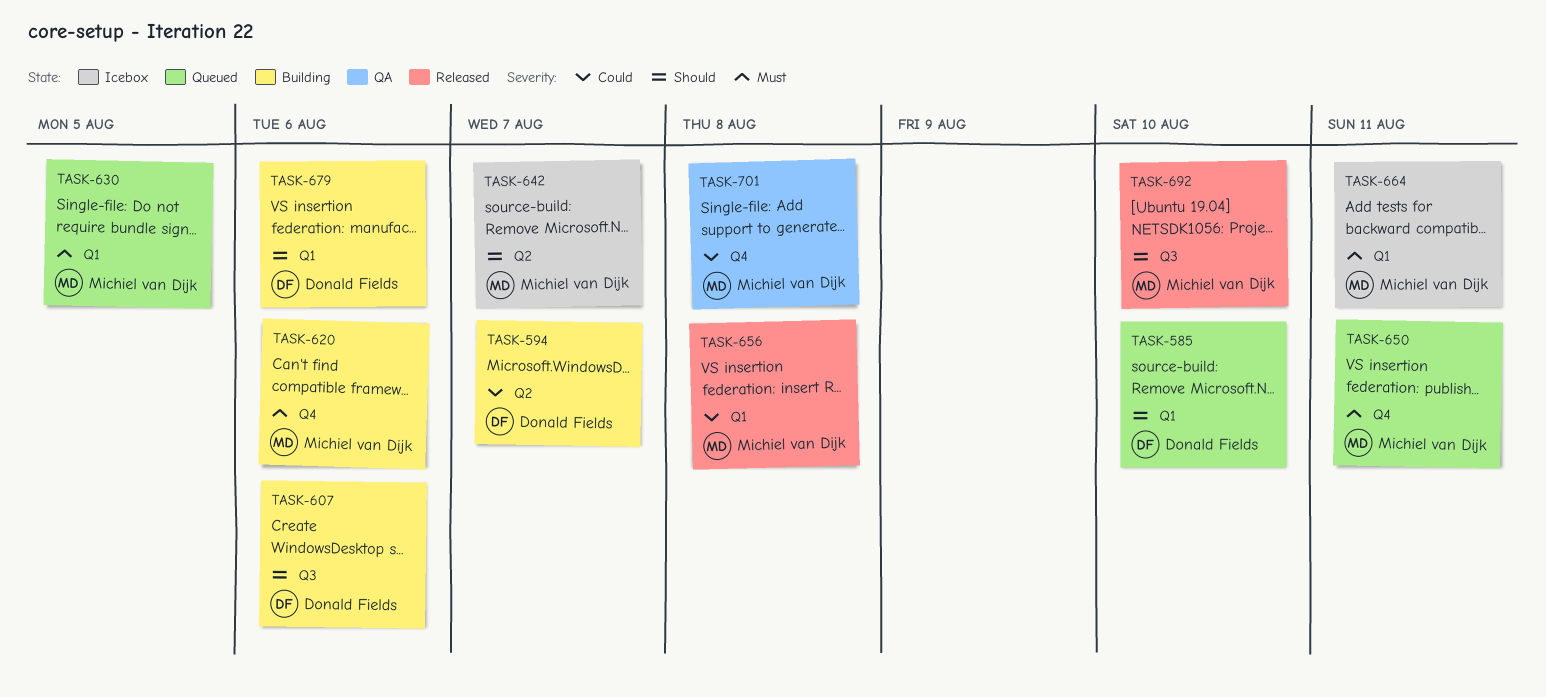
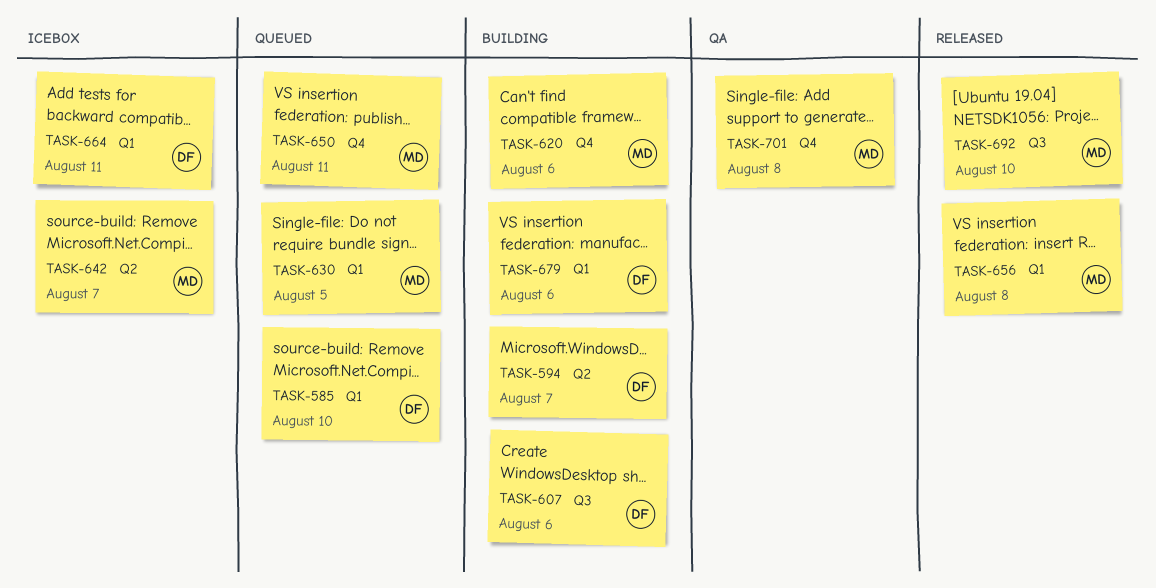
TASK-664, owner: Michiel van Dijk -> Donald Fields

